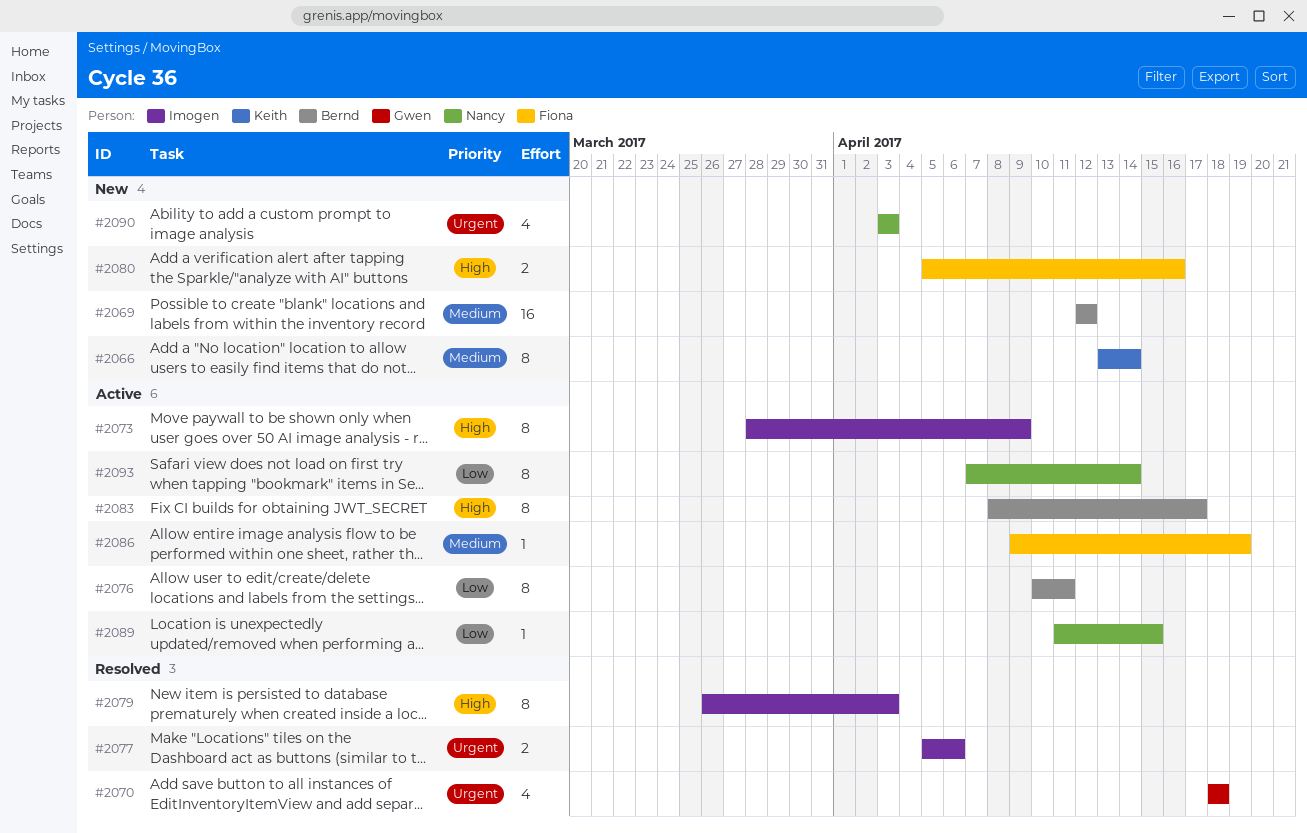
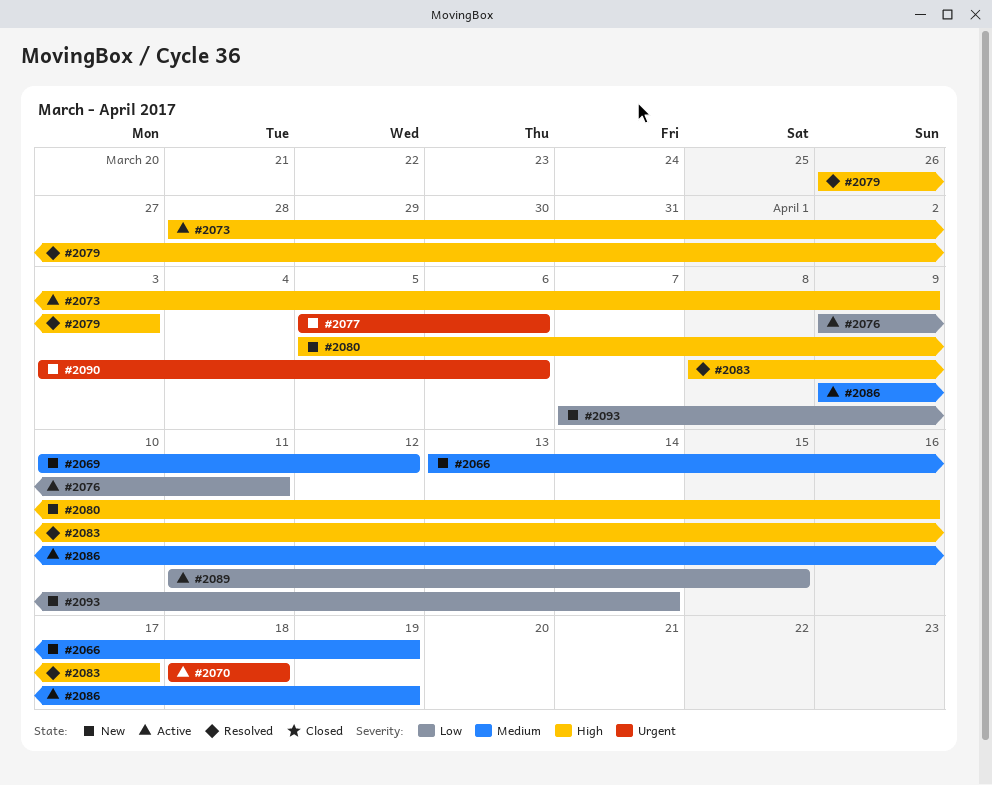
#2066, due: Apr 14 -> Apr 19
#2069, start: Apr 12 -> Apr 10
#2070, status: Resolved -> Active
#2076, start: Apr 10 -> Apr 9
#2077, status: Resolved -> New
#2083, status: Active -> Resolved
#2090, due: Apr 3 -> Apr 6
#2093, status: Active -> New

